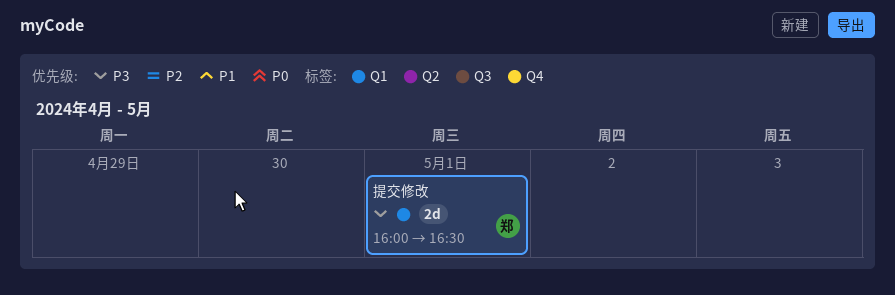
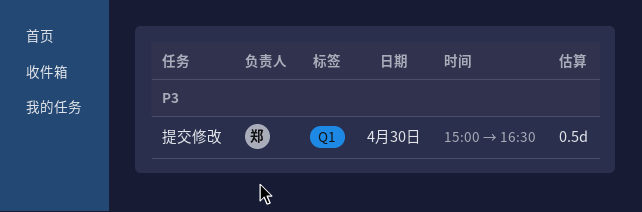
提交修改, estimate: 2d -> 0.5d
提交修改, day: May 1 -> Apr 30
提交修改, begins: 16:00 -> 15:00

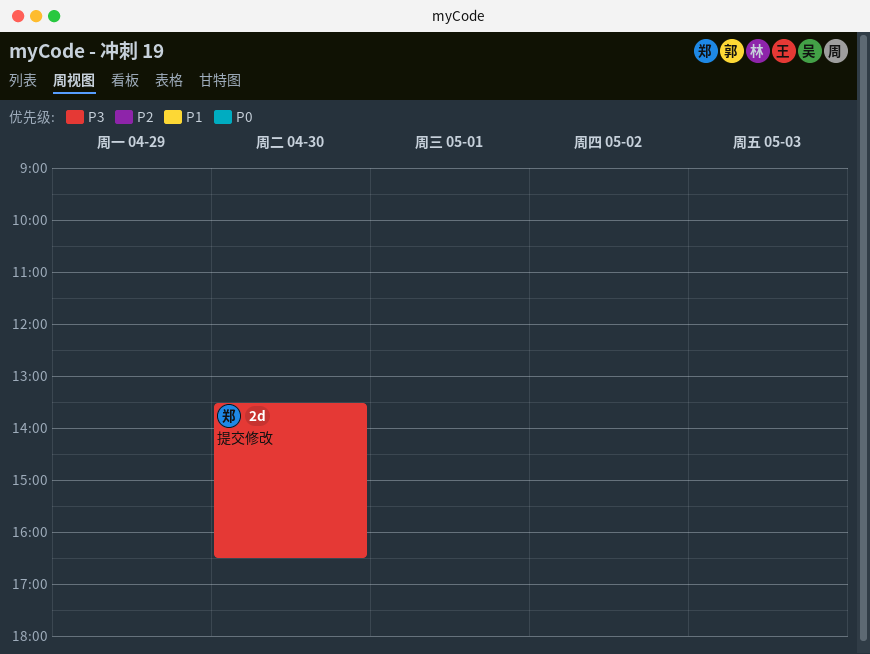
提交修改, estimate: 0.5d -> 2d
提交修改, begins: 15:00 -> 13:30

